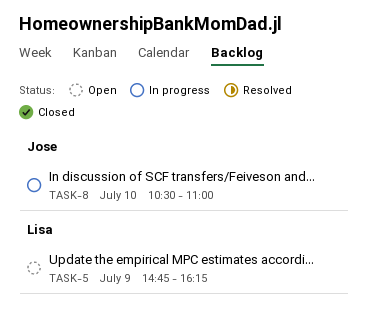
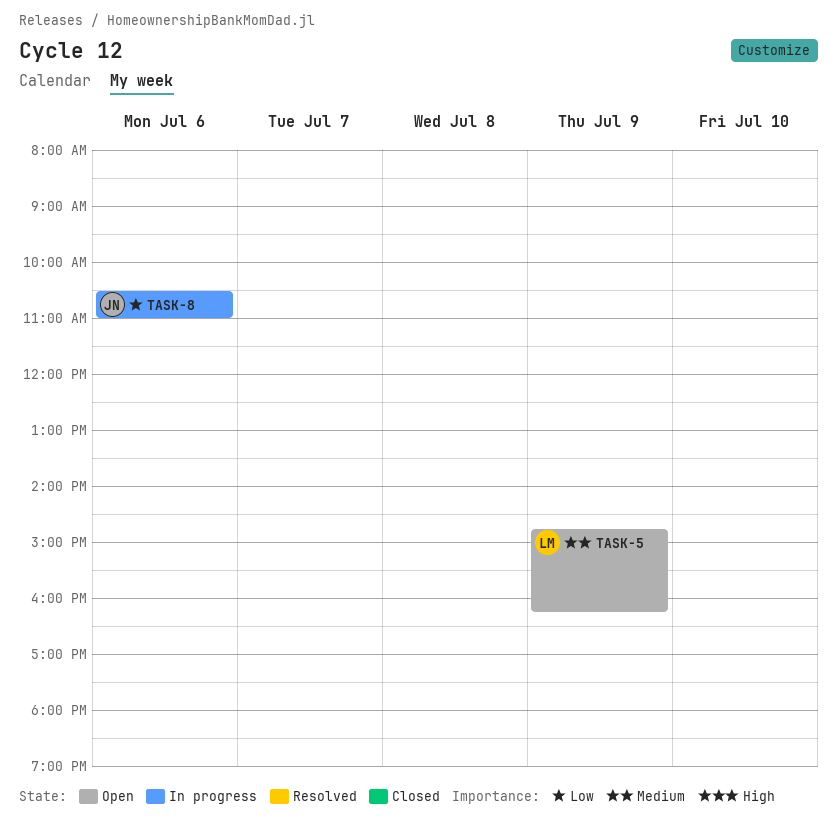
TASK-8, day: Jul 10 -> Jul 6

